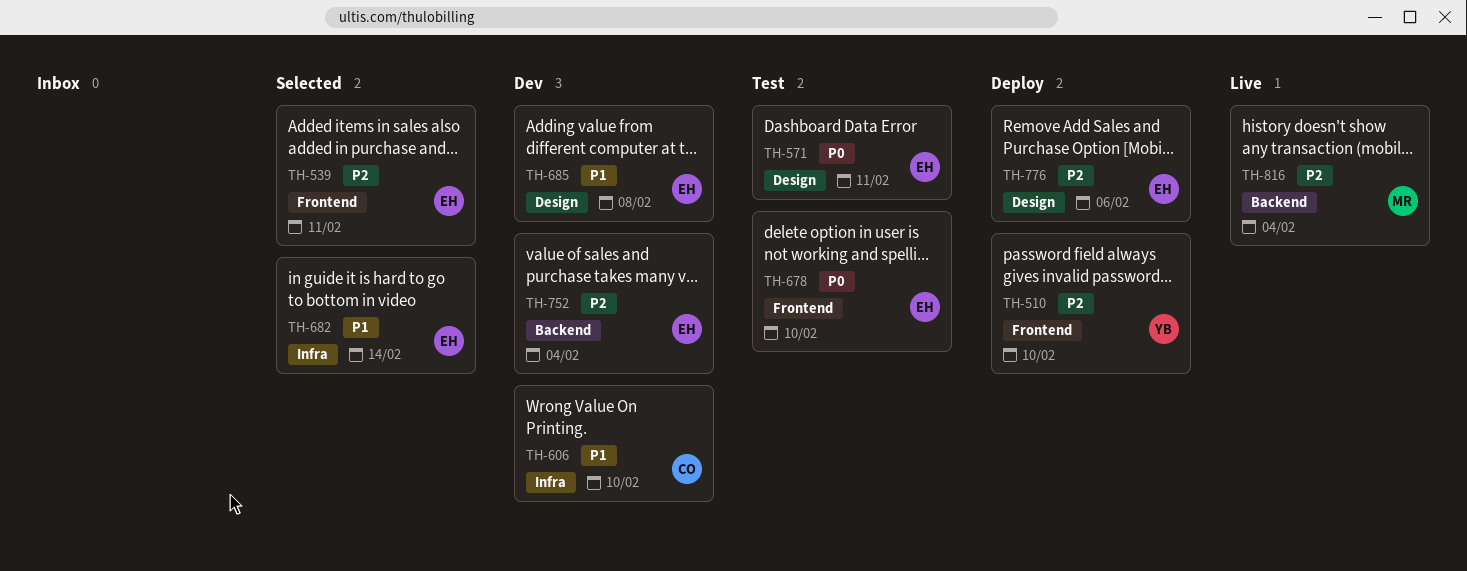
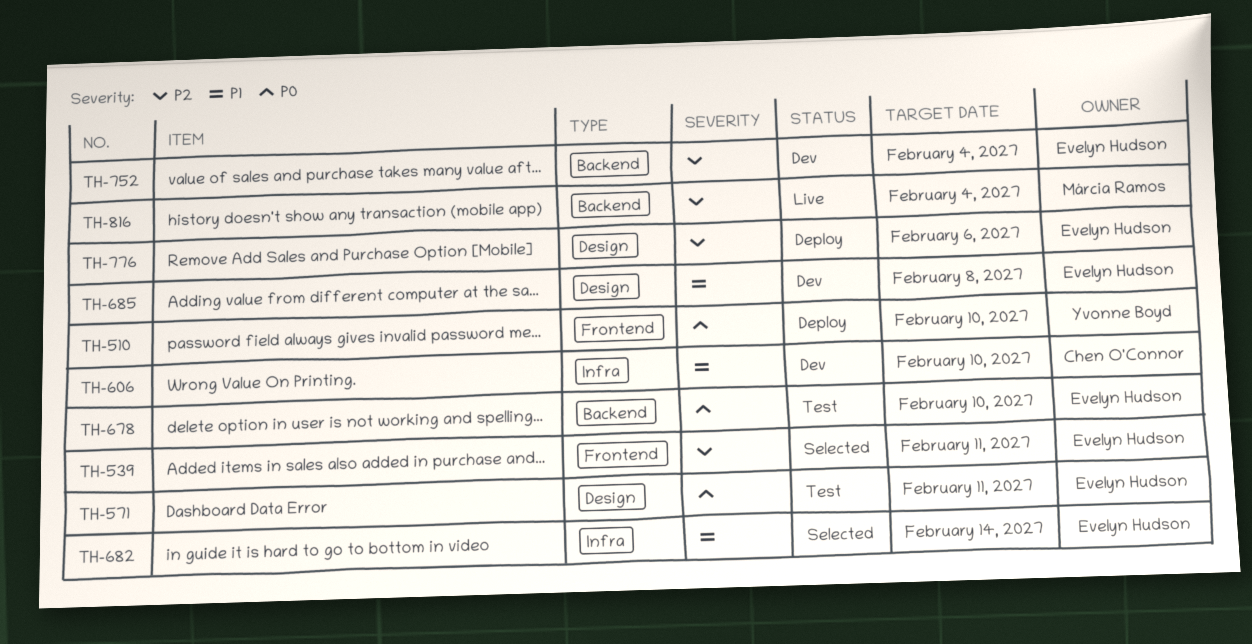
TH-510, priority: P2 -> P0
TH-678, label: Frontend -> Backend

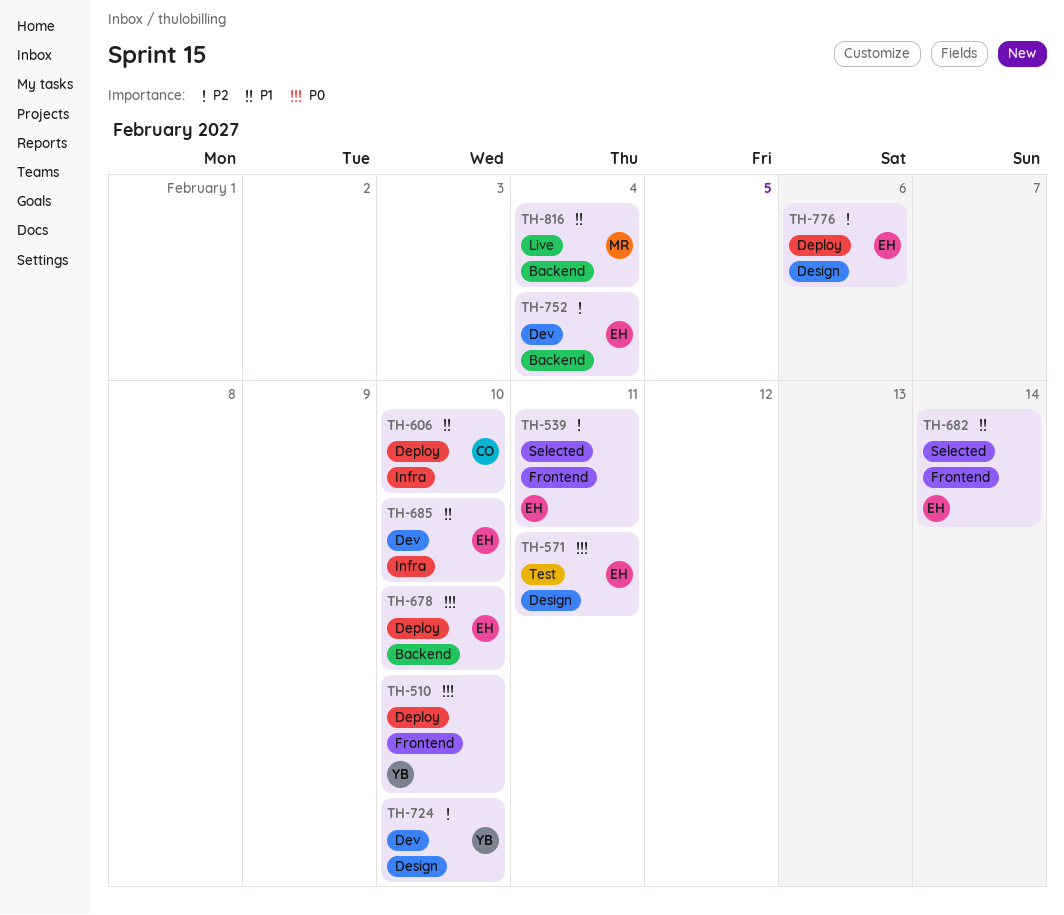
TH-606, status: Dev -> Deploy
TH-678, status: Test -> Deploy
TH-682, label: Infra -> Frontend
TH-685, label: Design -> Infra
TH-685, due: Feb 8 -> Feb 10
TH-724: none -> present
TH-816, priority: P2 -> P1

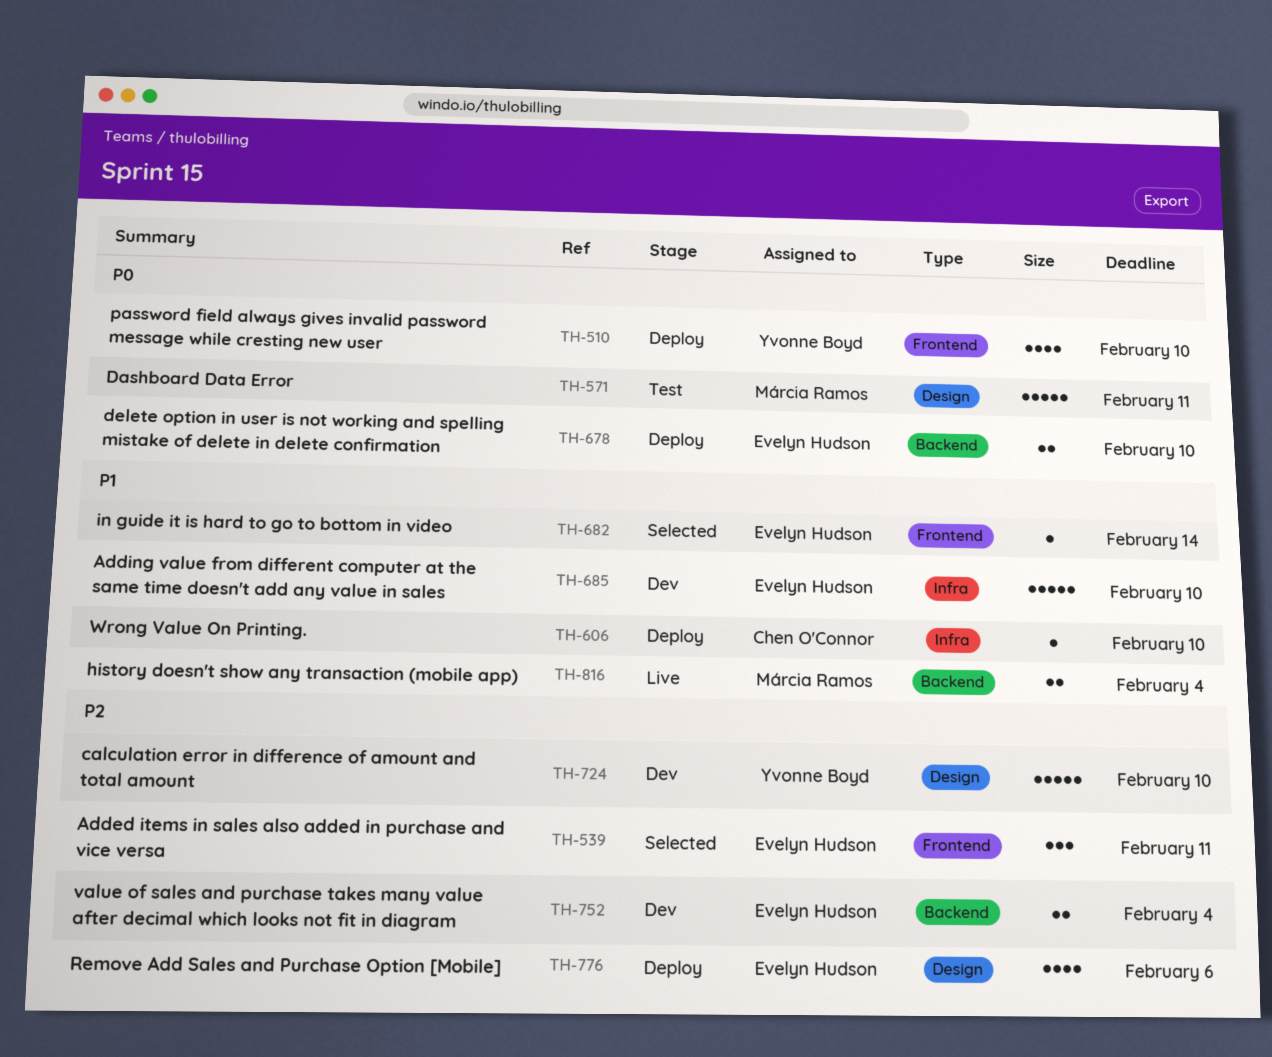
TH-571, owner: Evelyn Hudson -> Márcia Ramos

